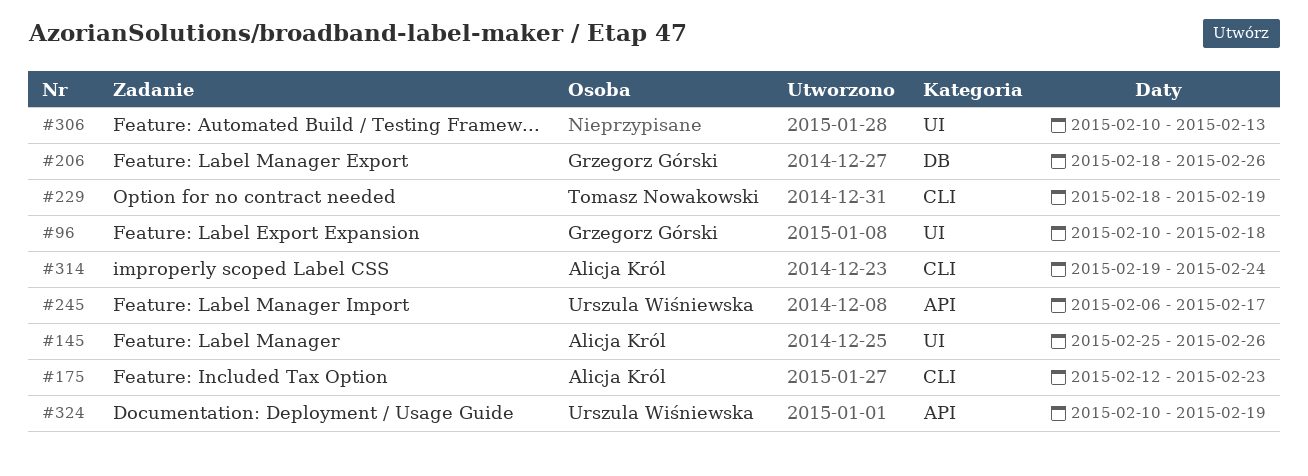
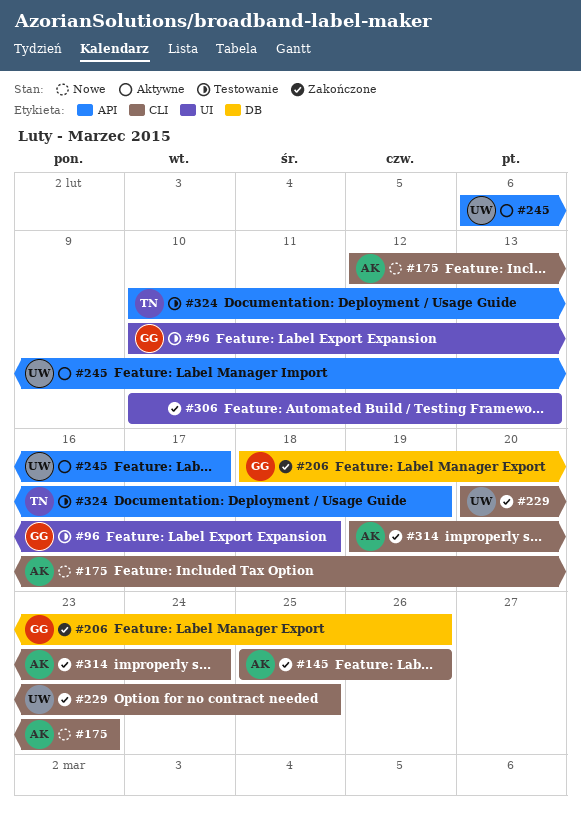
#145, label: UI -> CLI
#229, owner: Tomasz Nowakowski -> Urszula Wiśniewska
#229, start: Feb 18 -> Feb 20
#229, due: Feb 19 -> Feb 25
#324, owner: Urszula Wiśniewska -> Tomasz Nowakowski

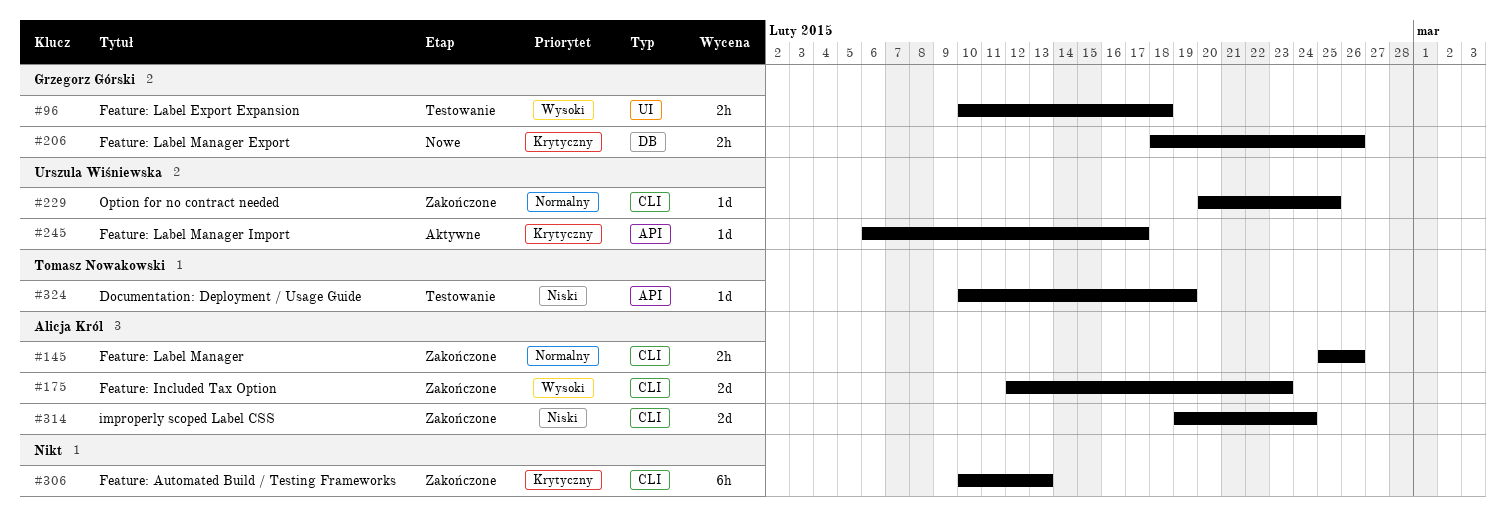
#175, status: Nowe -> Zakończone
#206, status: Zakończone -> Nowe
#306, label: UI -> CLI

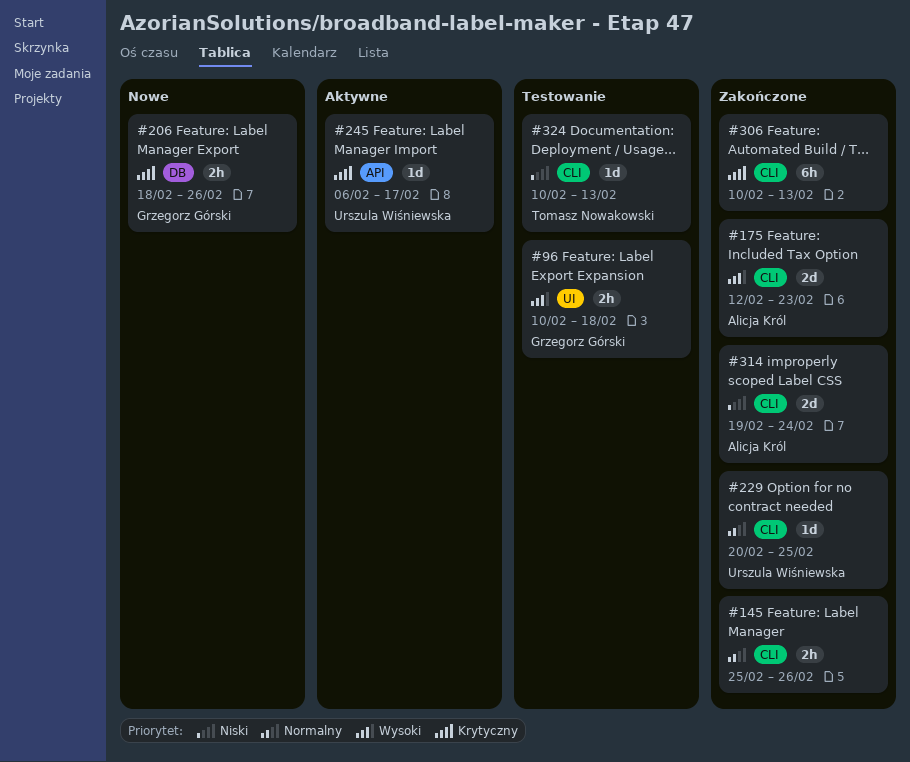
#145, owner: Alicja Król -> none
#324, label: API -> CLI
#324, due: Feb 19 -> Feb 13

